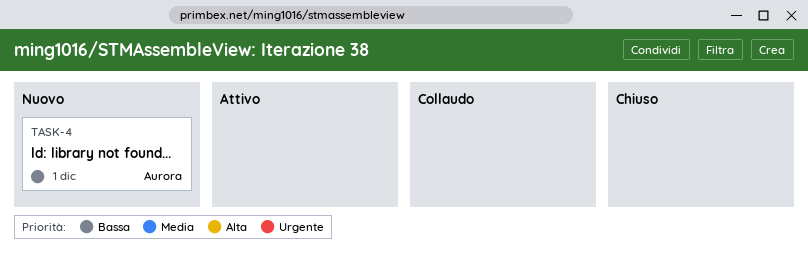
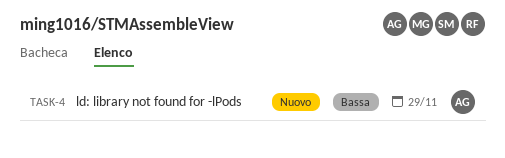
TASK-4, due: Dec 1 -> Nov 29

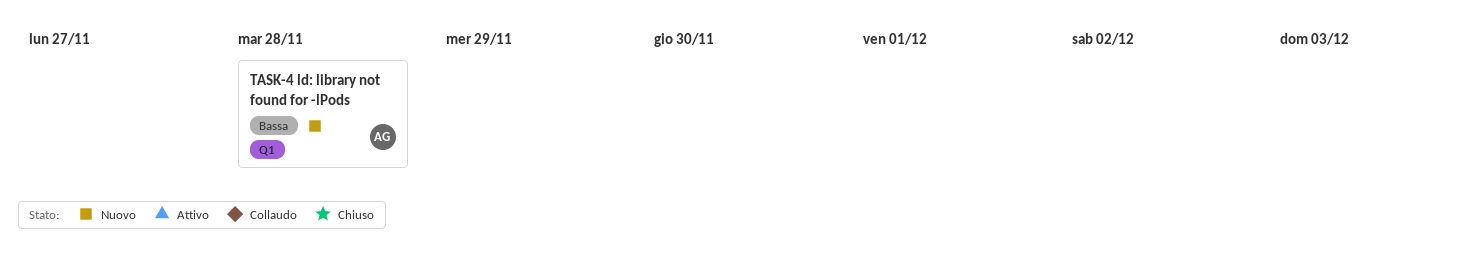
TASK-4, due: Nov 29 -> Nov 28

